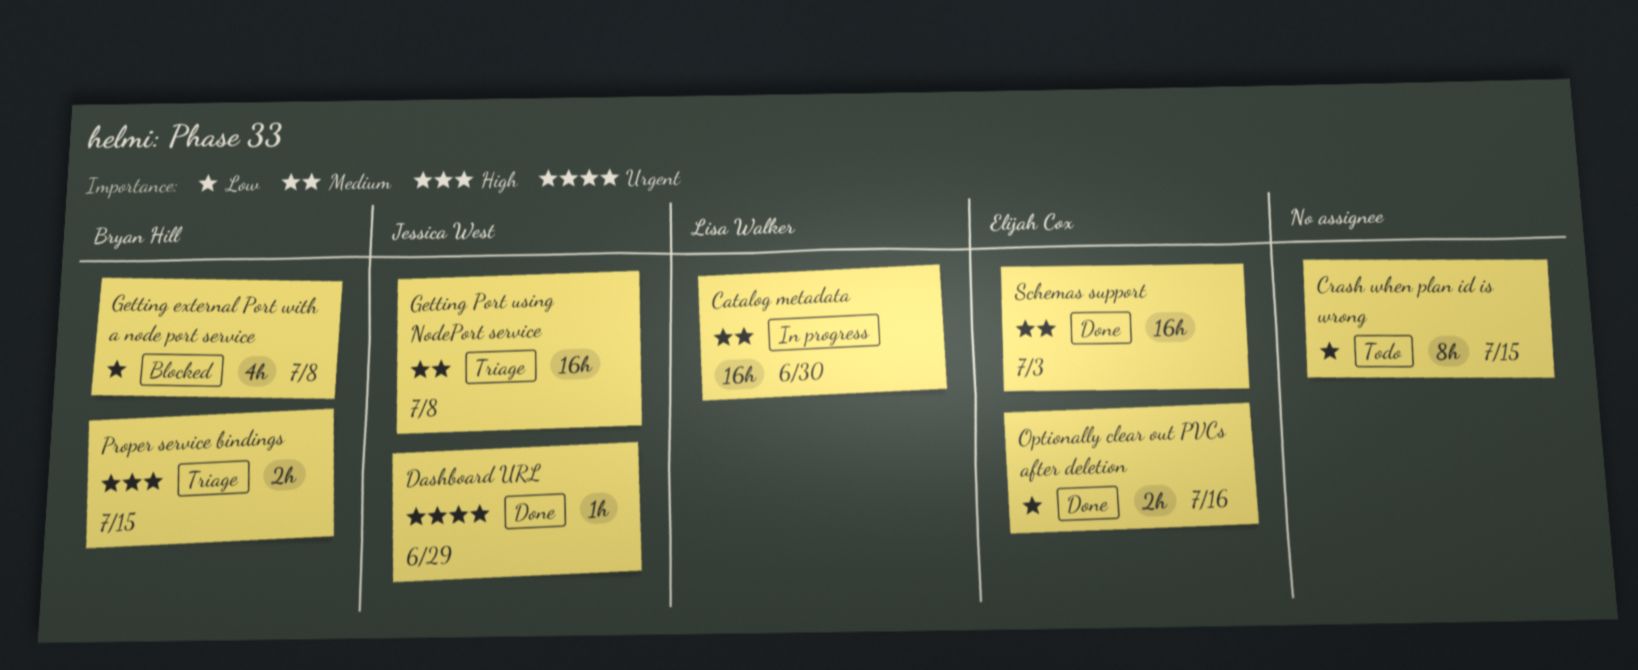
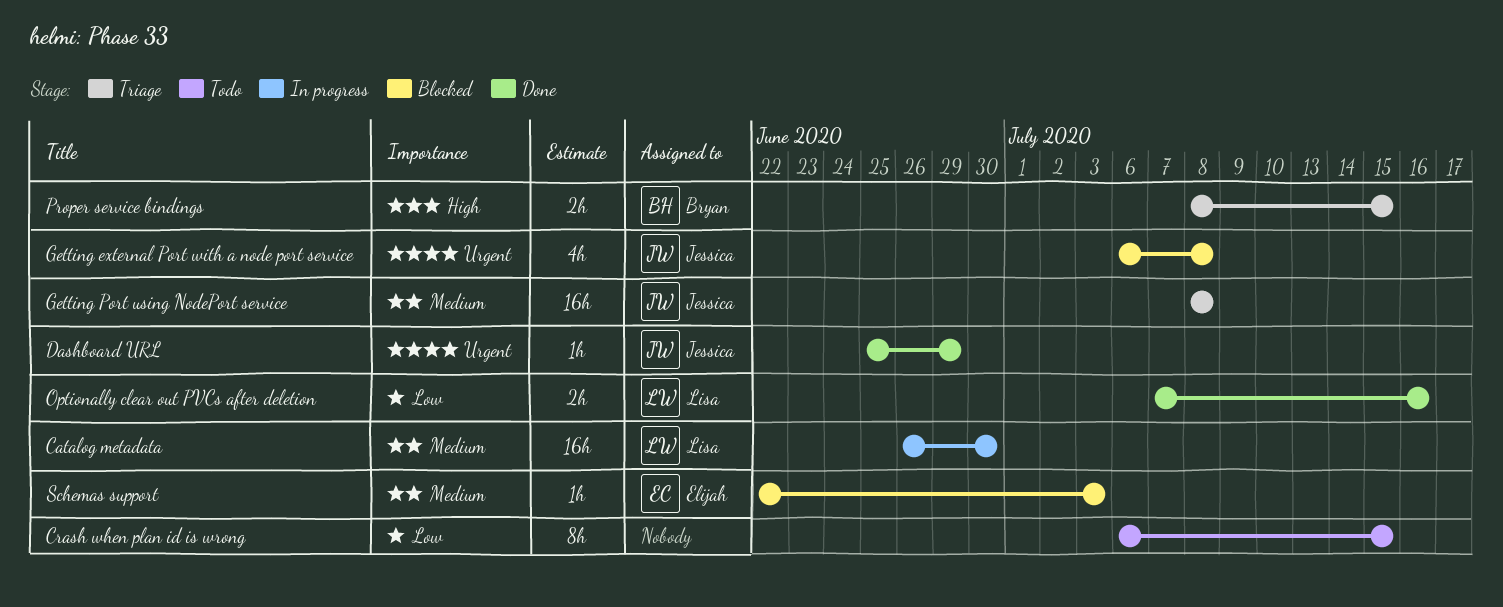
Getting external Port with a node port service, owner: Bryan Hill -> Jessica West
Getting external Port with a node port service, priority: Low -> Urgent
Optionally clear out PVCs after deletion, owner: Elijah Cox -> Lisa Walker
Schemas support, status: Done -> Blocked
Schemas support, estimate: 16h -> 1h

